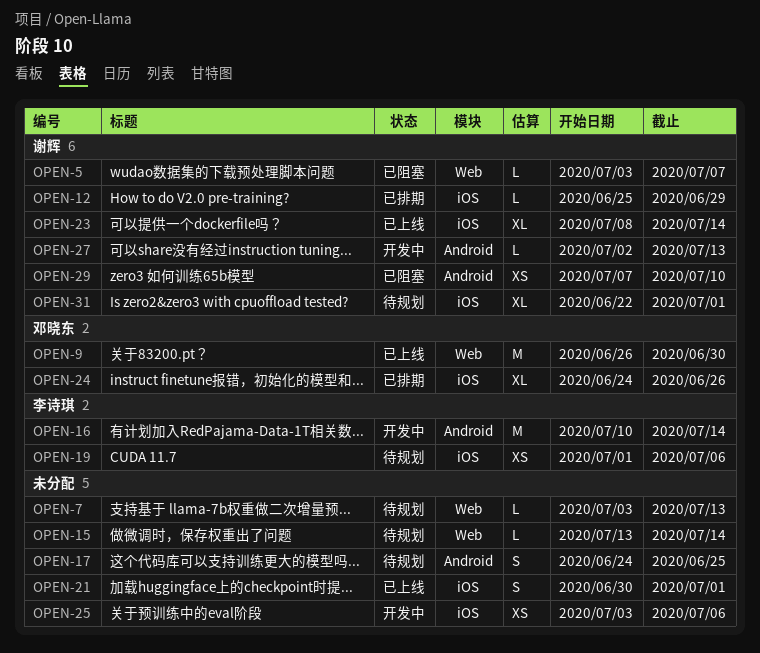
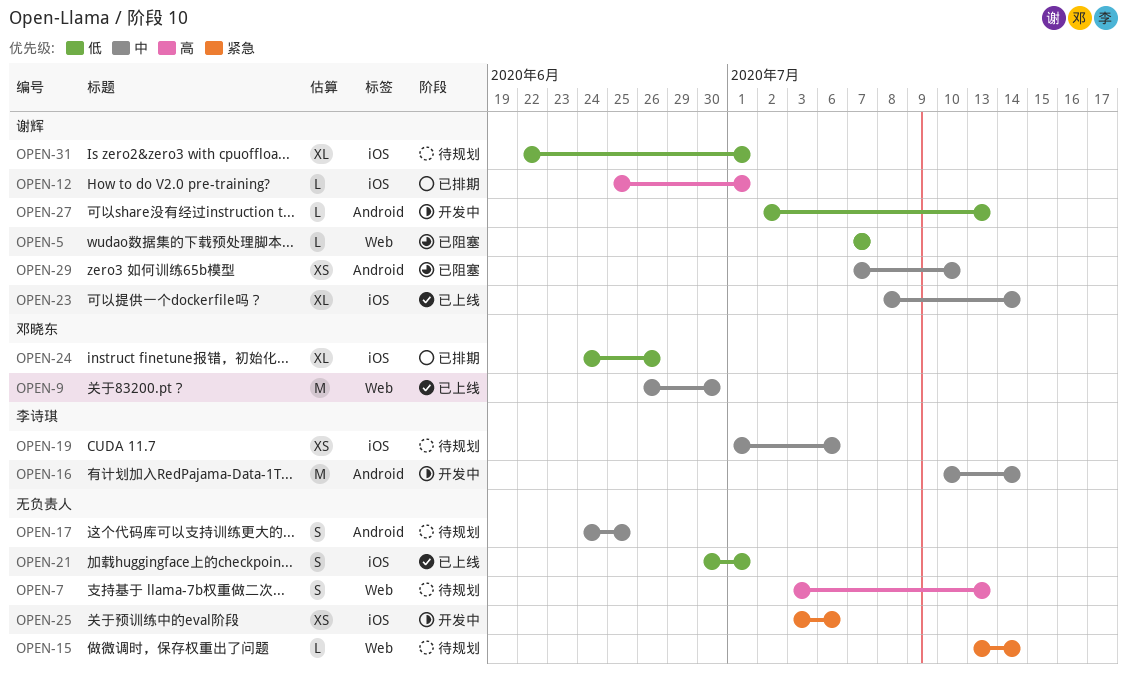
OPEN-5, start: Jul 3 -> Jul 7
OPEN-7, estimate: L -> S
OPEN-12, due: Jun 29 -> Jul 1

